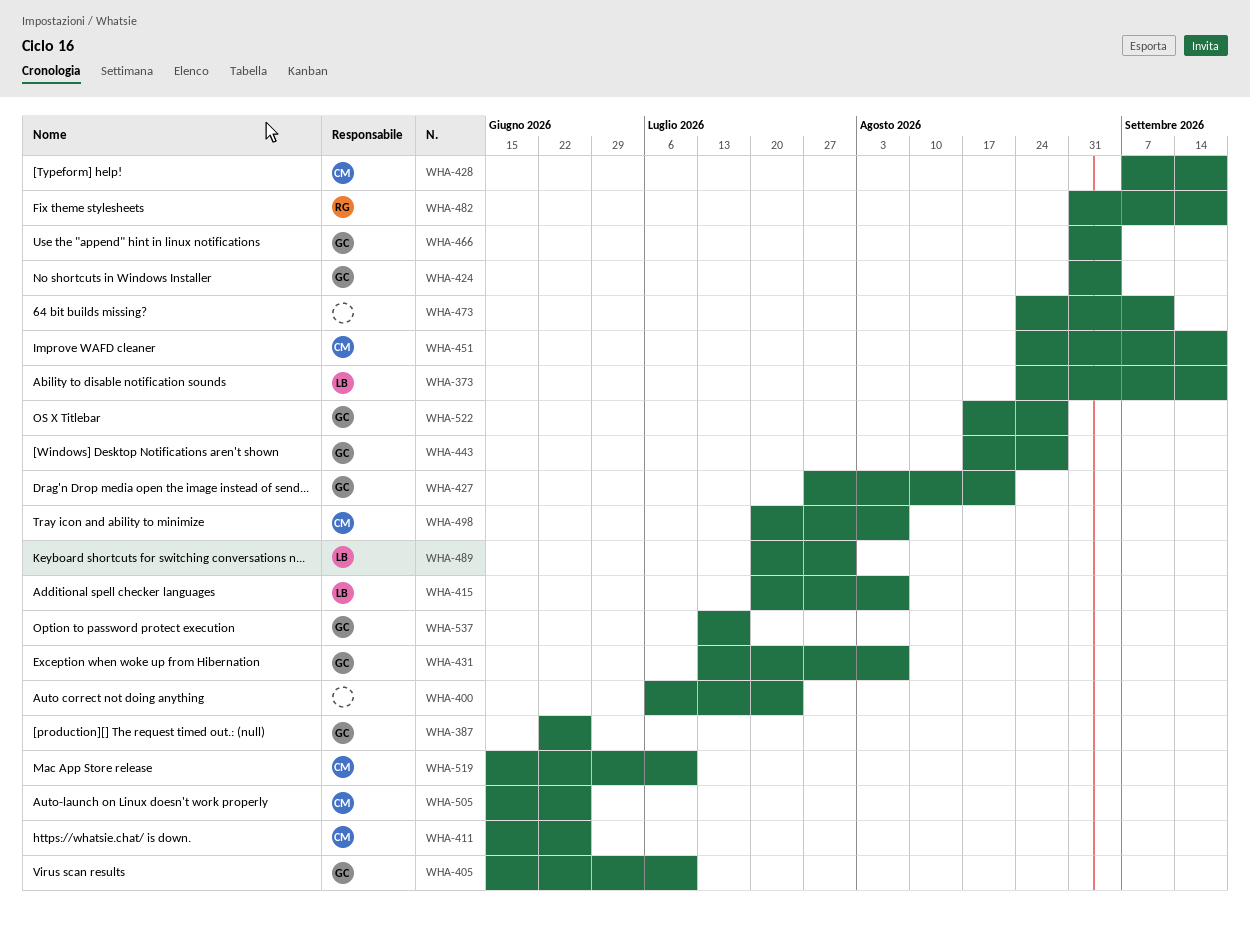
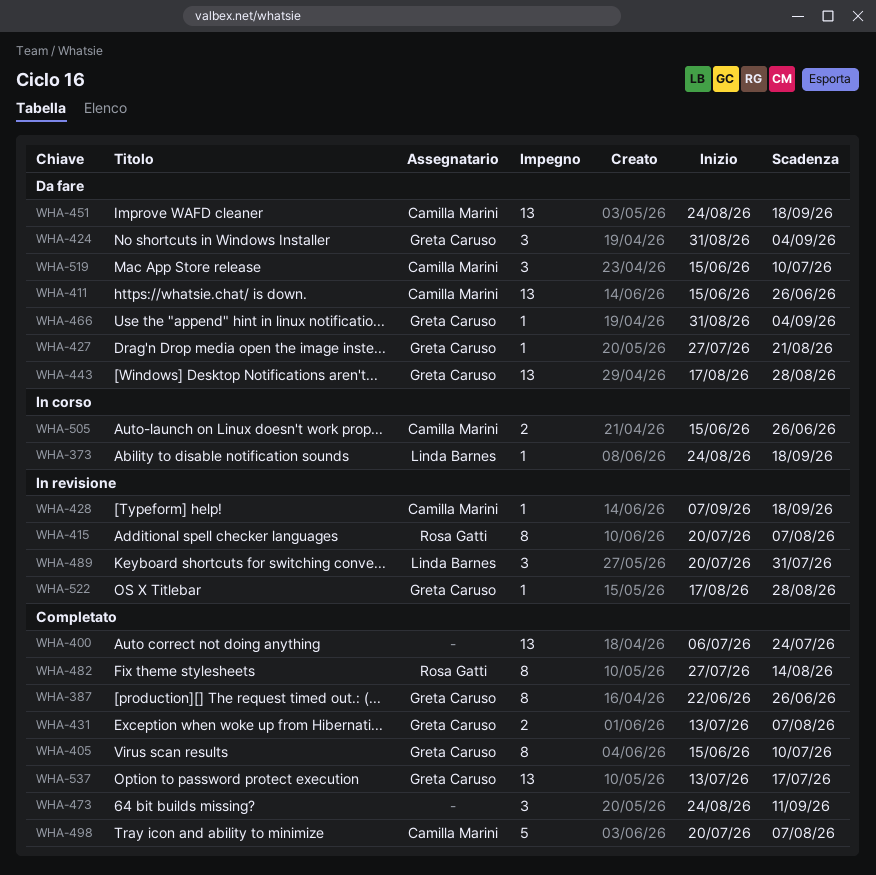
WHA-415, owner: Linda Barnes -> Rosa Gatti
WHA-482, start: Aug 31 -> Jul 27
WHA-482, due: Sep 18 -> Aug 14

